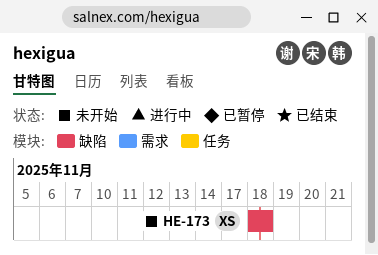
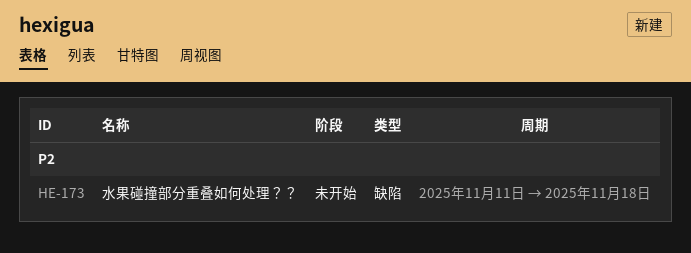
HE-173, start: Nov 18 -> Nov 11

